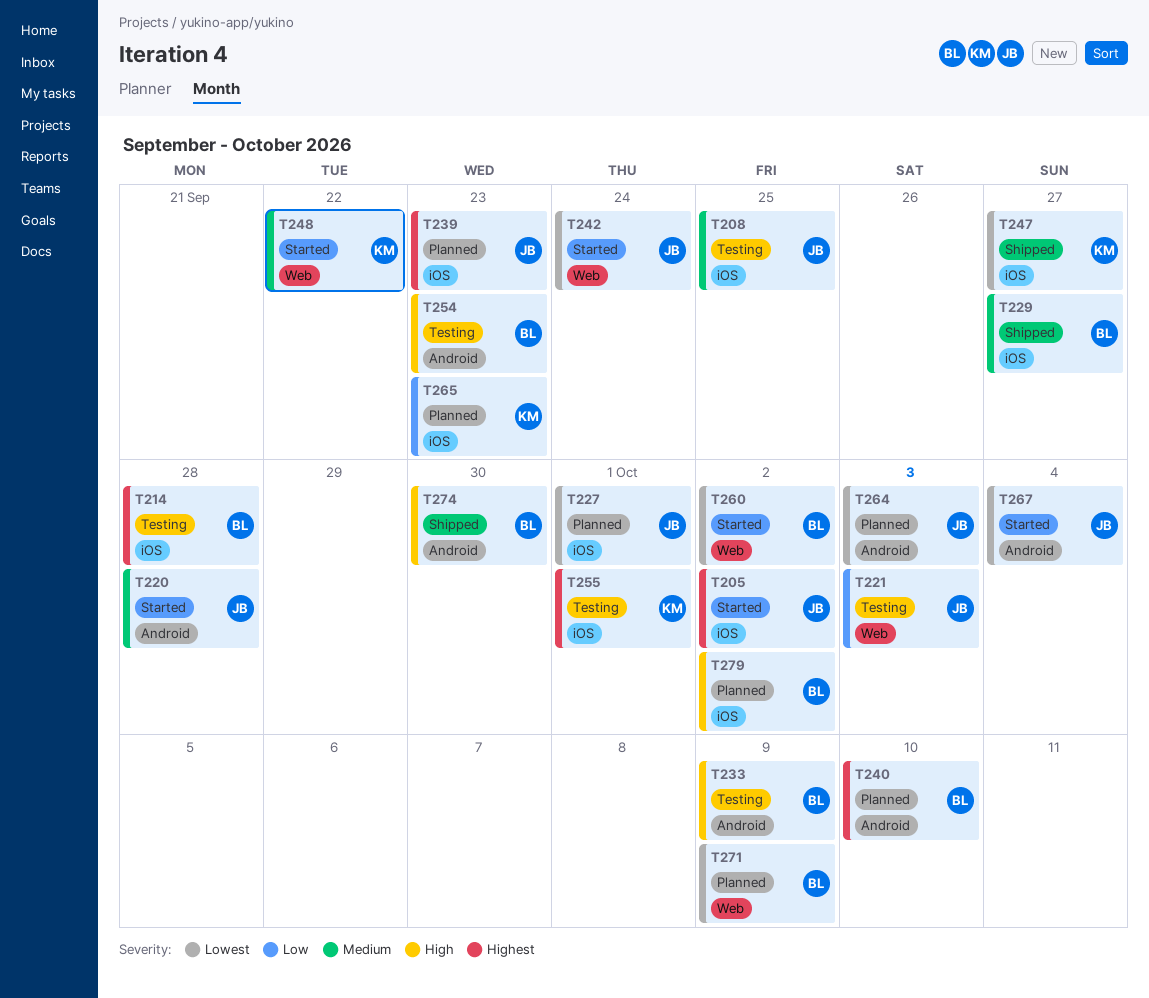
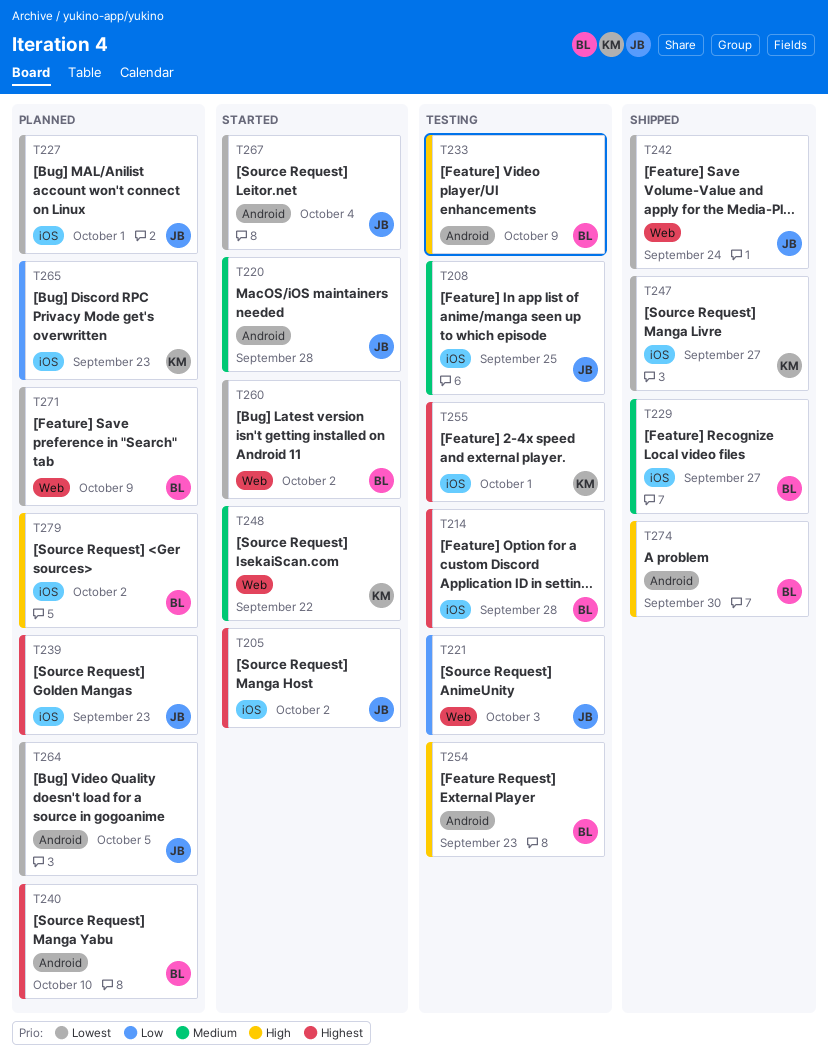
T242, status: Started -> Shipped
T264, due: Oct 3 -> Oct 5

